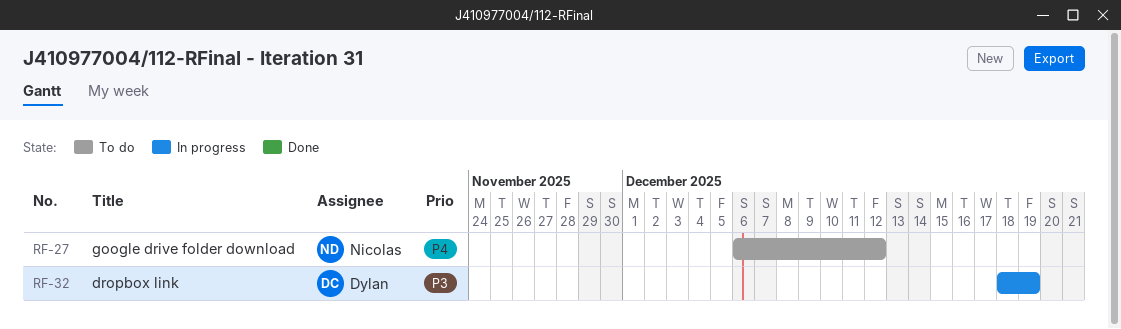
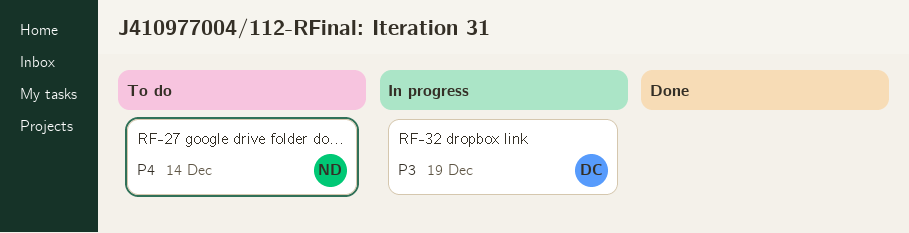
RF-27, due: Dec 12 -> Dec 14

